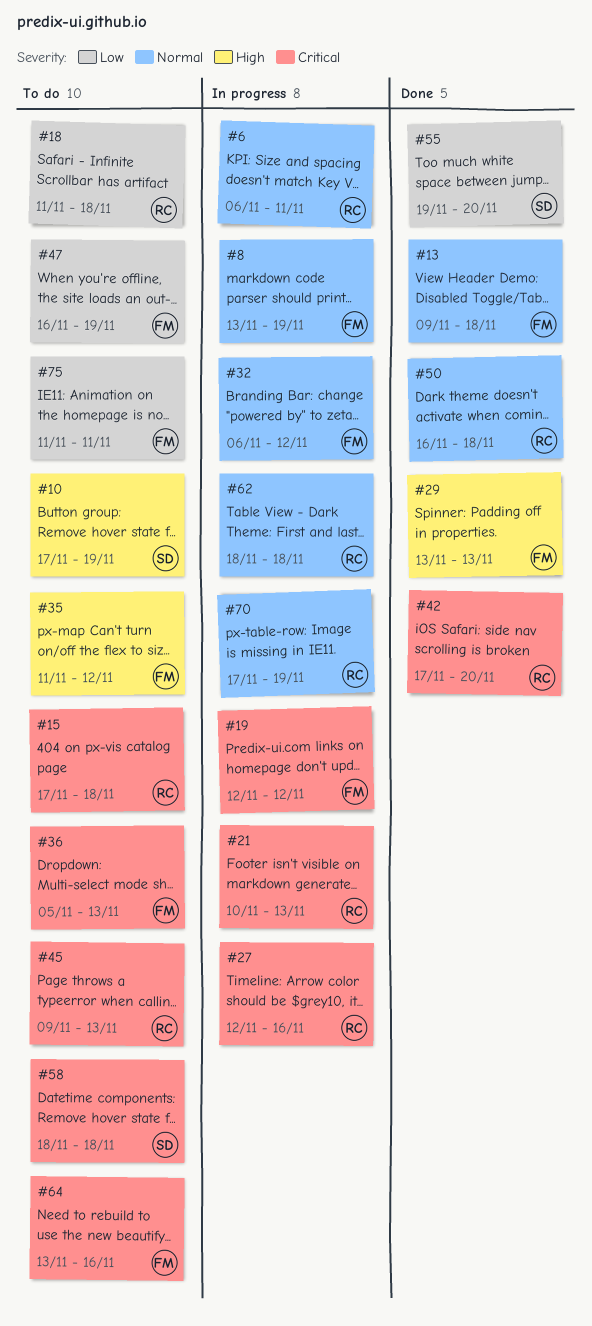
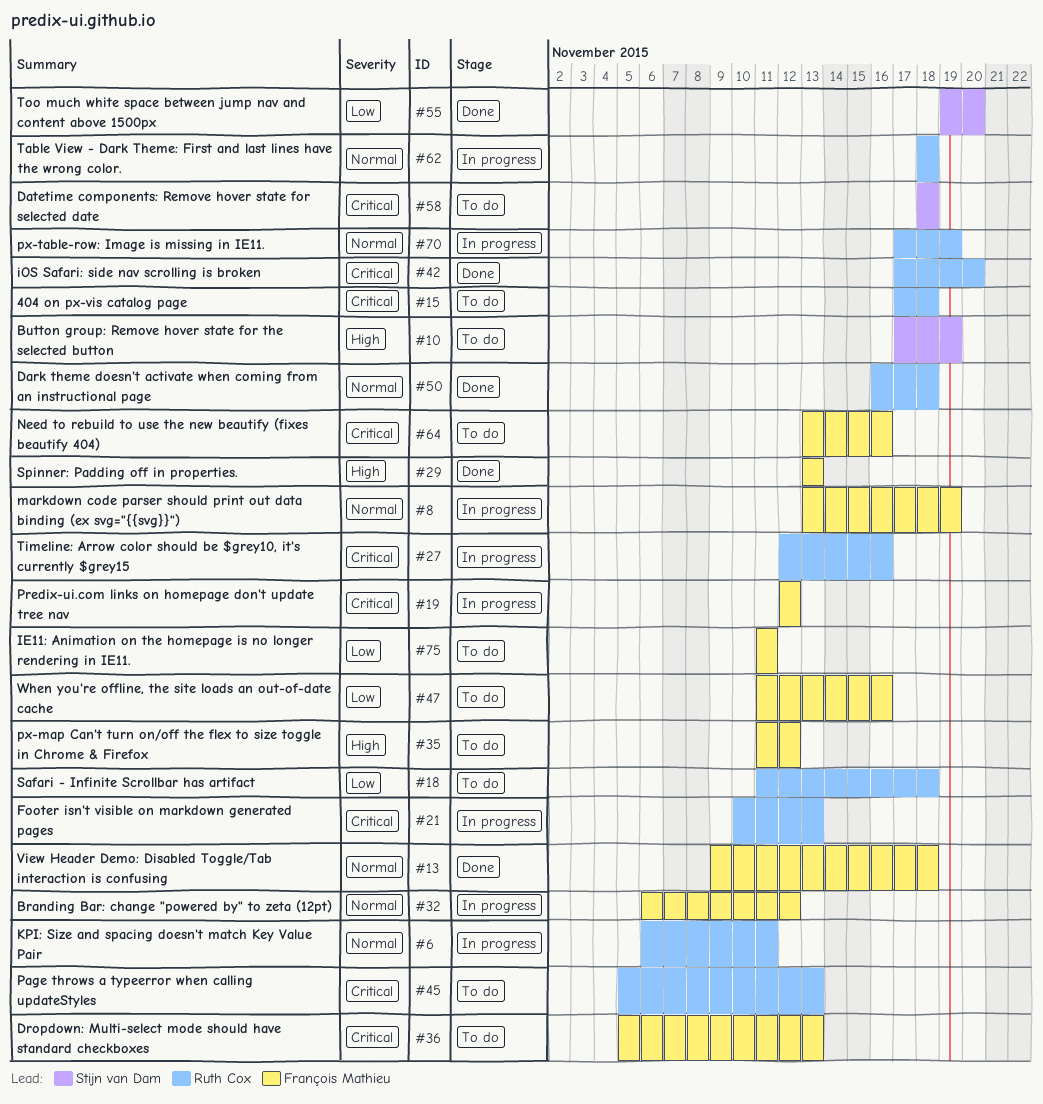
#45, start: Nov 9 -> Nov 5
#47, start: Nov 16 -> Nov 11
#47, due: Nov 19 -> Nov 16

